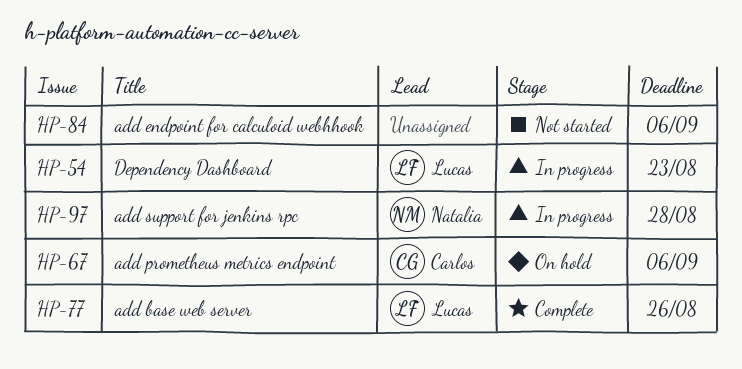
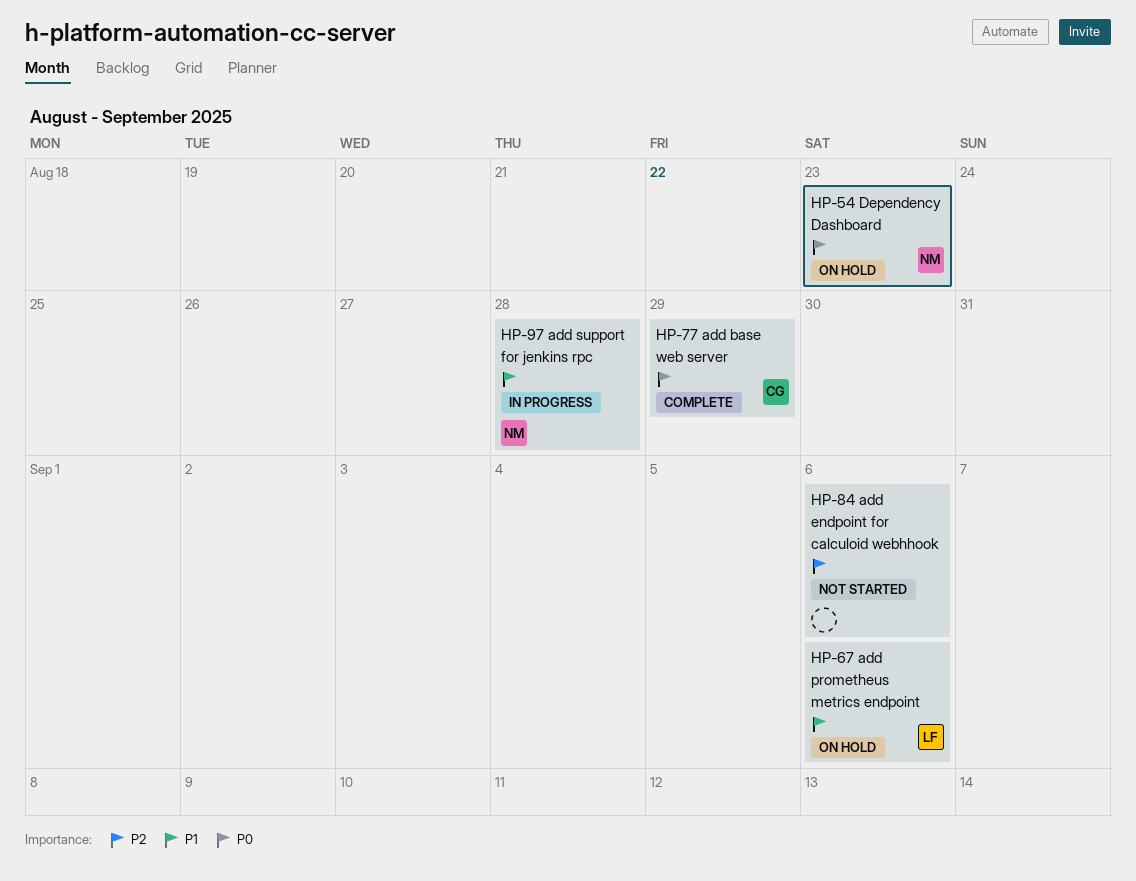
HP-54, status: In progress -> On hold
HP-54, owner: Lucas -> Natalia
HP-67, owner: Carlos -> Lucas
HP-77, owner: Lucas -> Carlos
HP-77, due: Aug 26 -> Aug 29

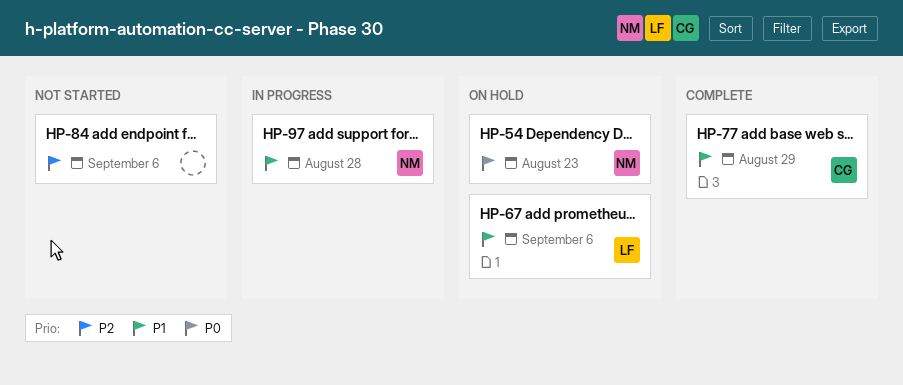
HP-77, priority: P0 -> P1

